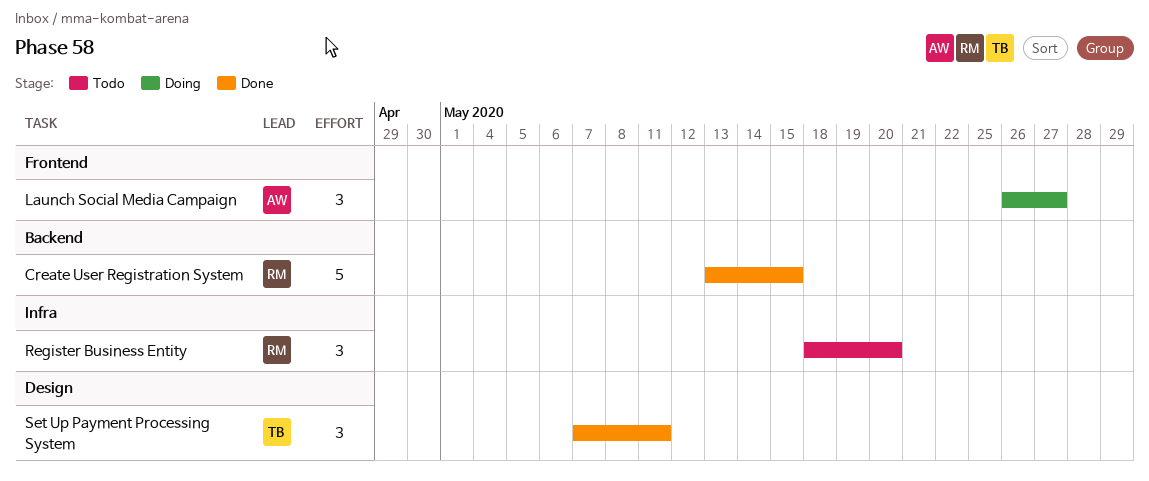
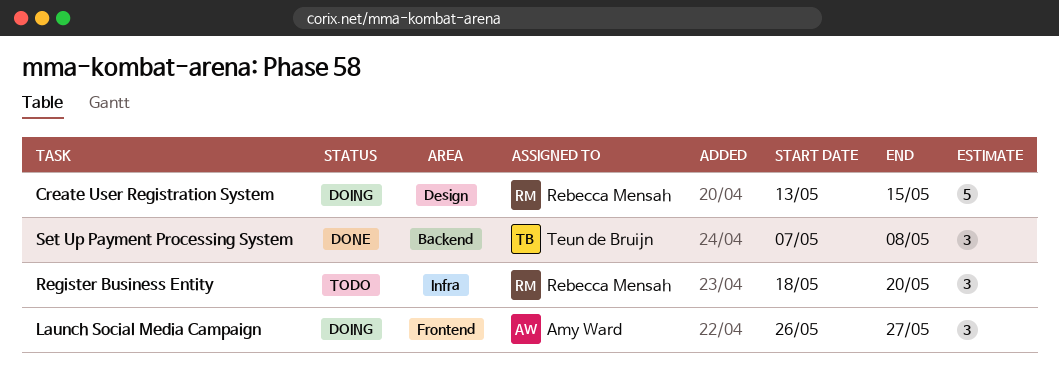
Create User Registration System, status: Done -> Doing
Create User Registration System, label: Backend -> Design
Set Up Payment Processing System, label: Design -> Backend
Set Up Payment Processing System, due: May 11 -> May 8

